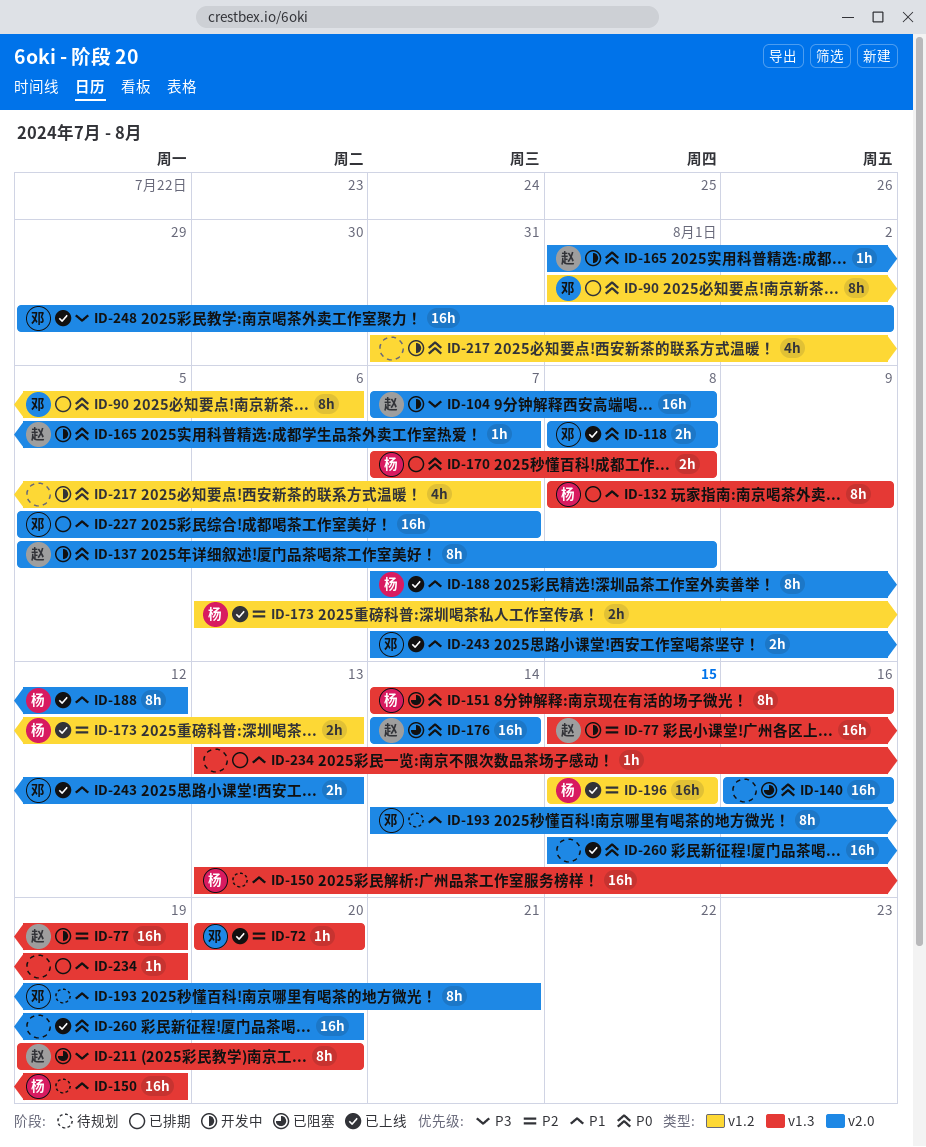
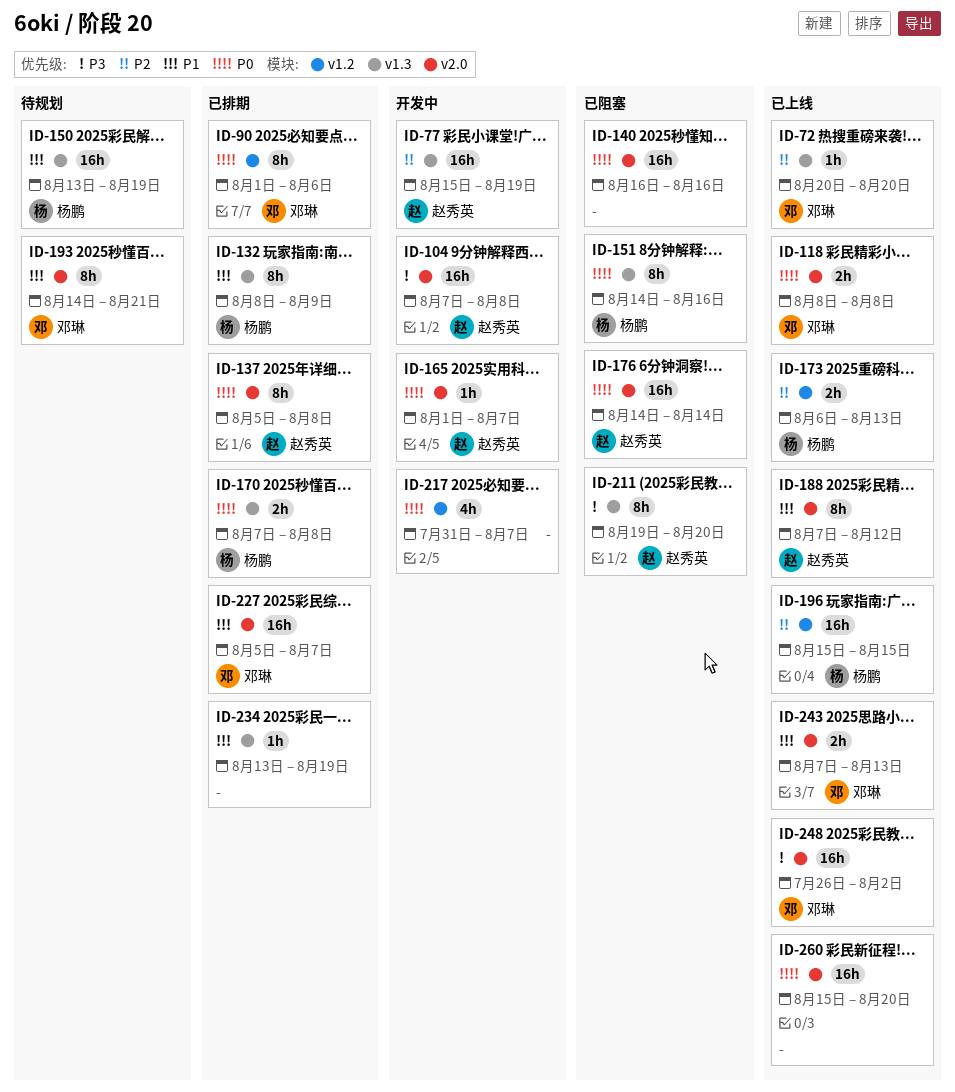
ID-137, status: 开发中 -> 已排期
ID-188, owner: 杨鹏 -> 赵秀英
ID-248, start: Jul 29 -> Jul 26

